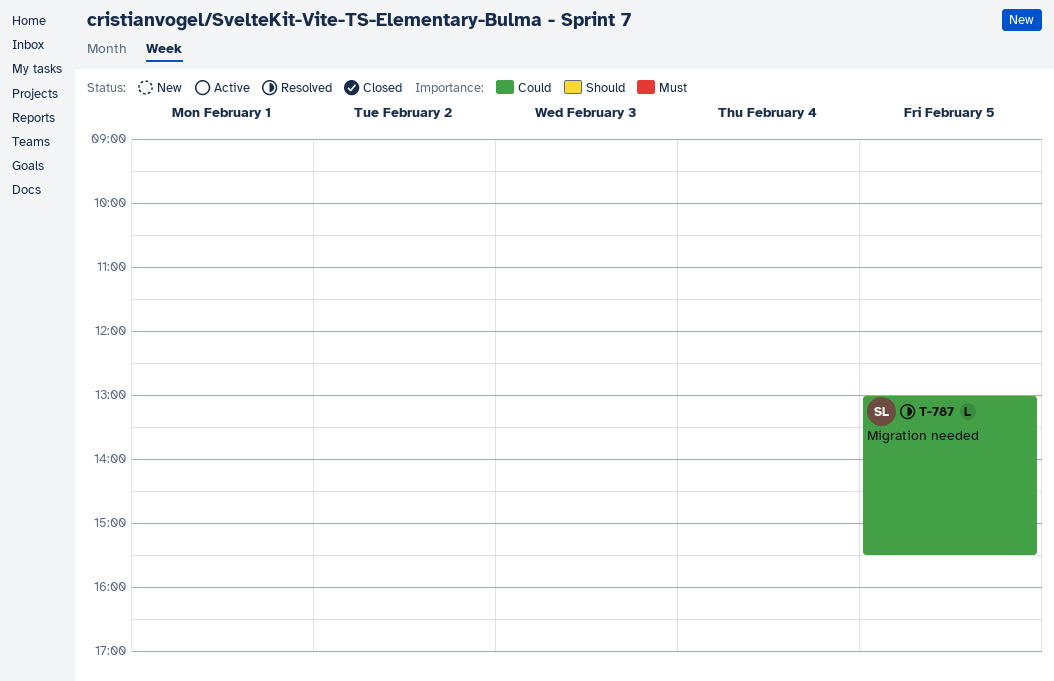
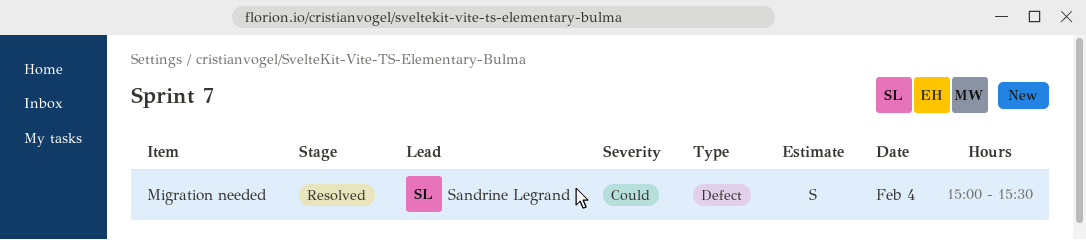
Migration needed, estimate: L -> S
Migration needed, day: Feb 5 -> Feb 4
Migration needed, begins: 13:00 -> 15:00

